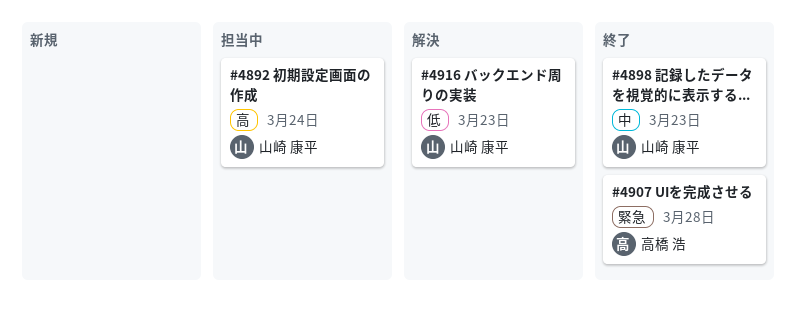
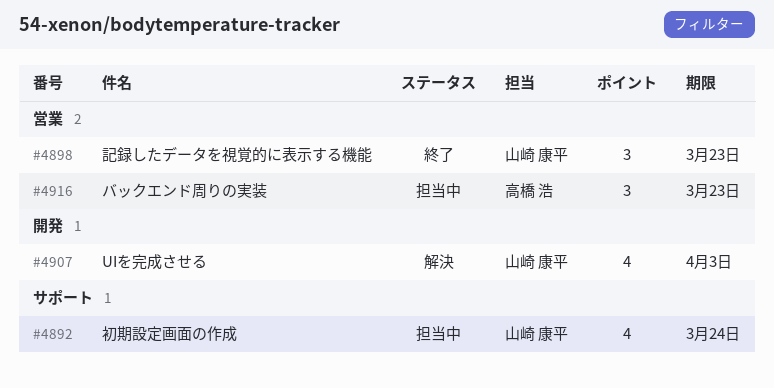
#4907, status: 終了 -> 解決
#4907, owner: 高橋 浩 -> 山崎 康平
#4907, due: Mar 28 -> Apr 3
#4916, status: 解決 -> 担当中
#4916, owner: 山崎 康平 -> 高橋 浩

